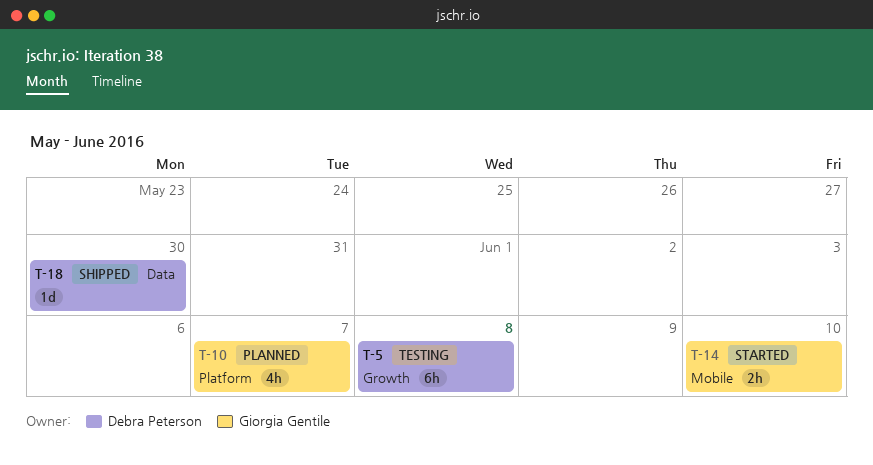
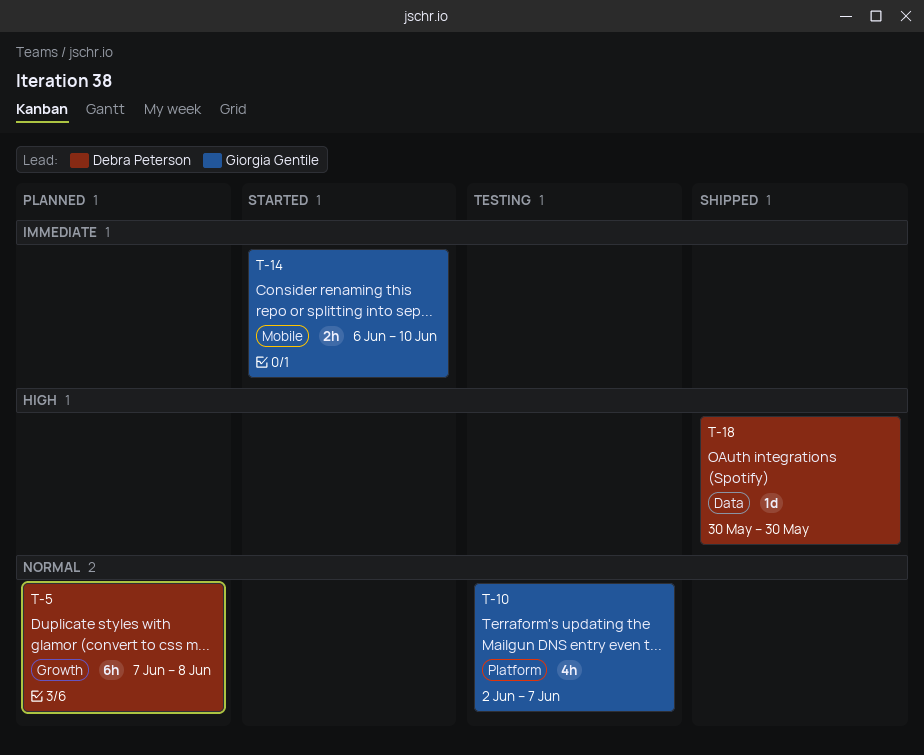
T-5, status: Testing -> Planned
T-10, status: Planned -> Testing

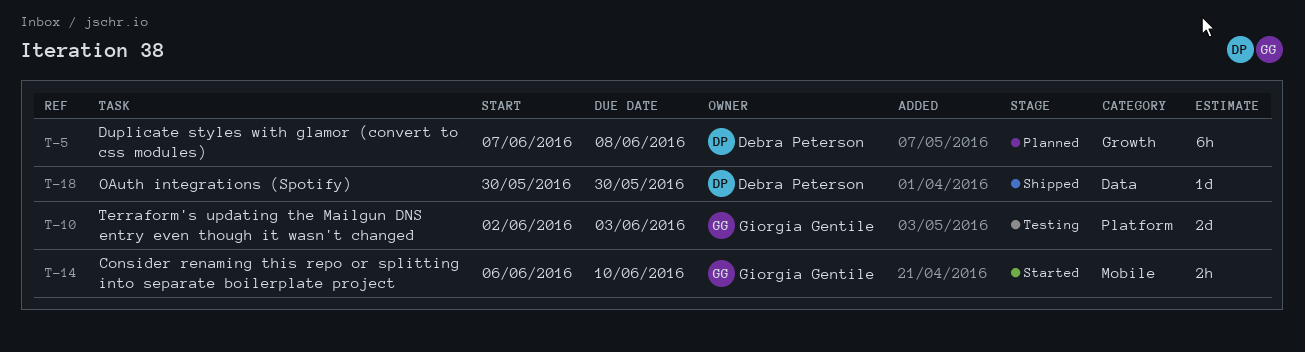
T-10, estimate: 4h -> 2d
T-10, due: Jun 7 -> Jun 3

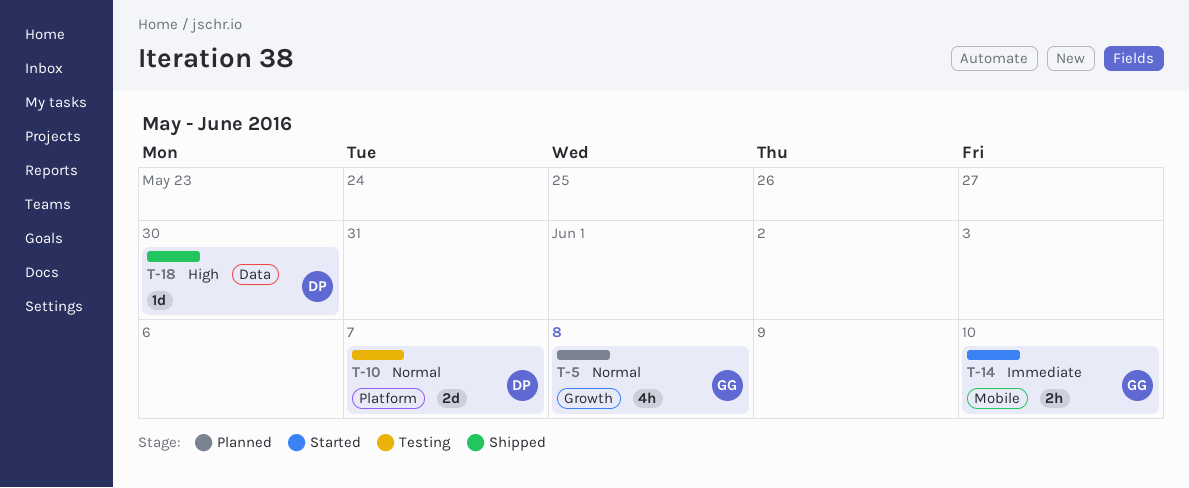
T-5, owner: Debra Peterson -> Giorgia Gentile
T-5, estimate: 6h -> 4h
T-10, owner: Giorgia Gentile -> Debra Peterson
T-10, due: Jun 3 -> Jun 7

